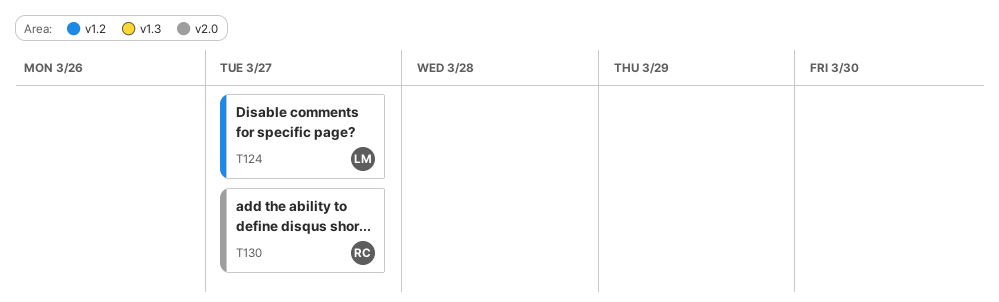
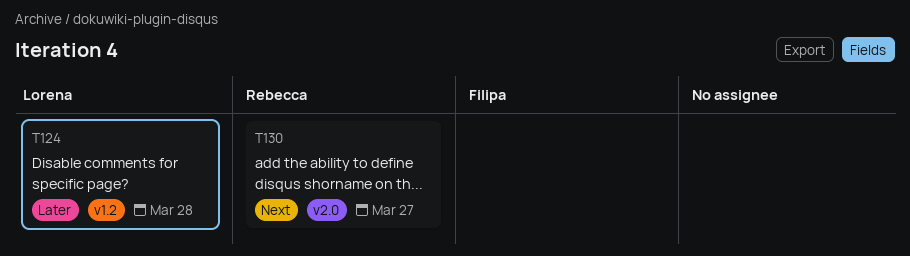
T124, due: Mar 27 -> Mar 28

